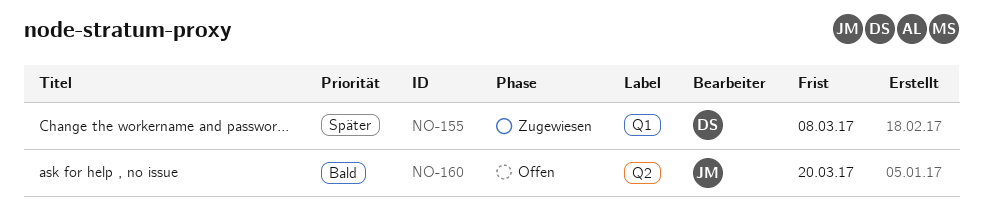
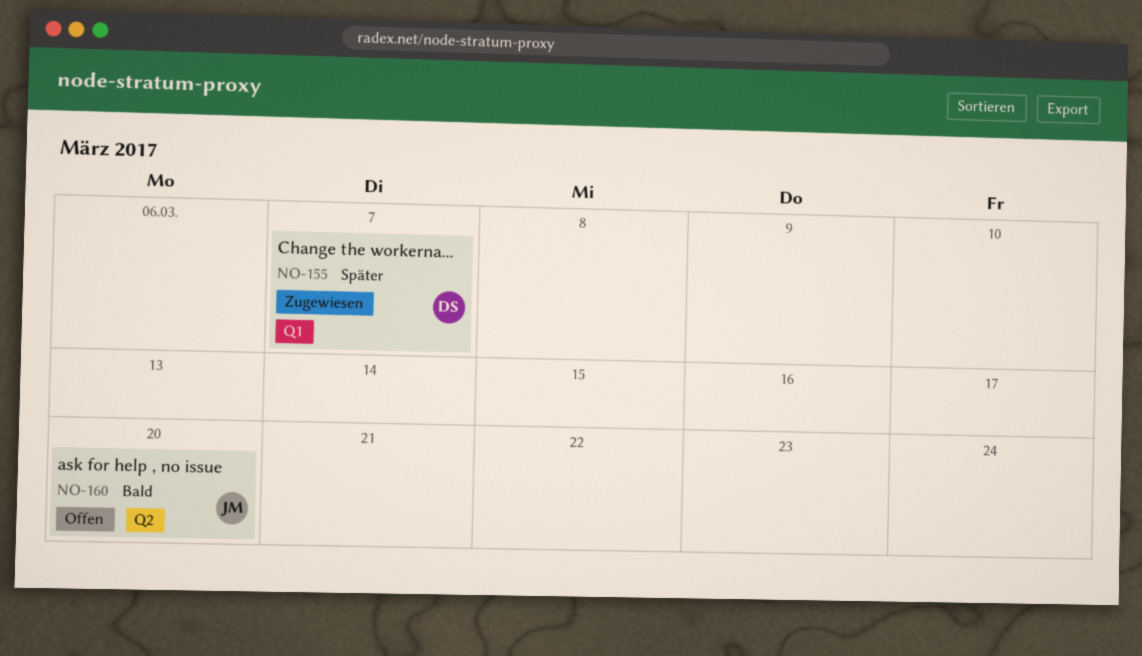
NO-155, due: Mar 8 -> Mar 7

